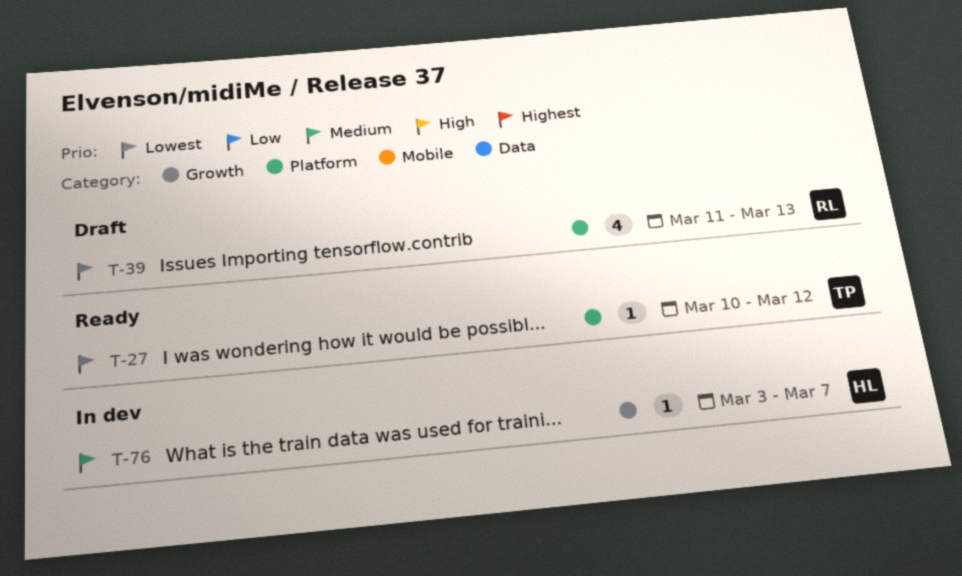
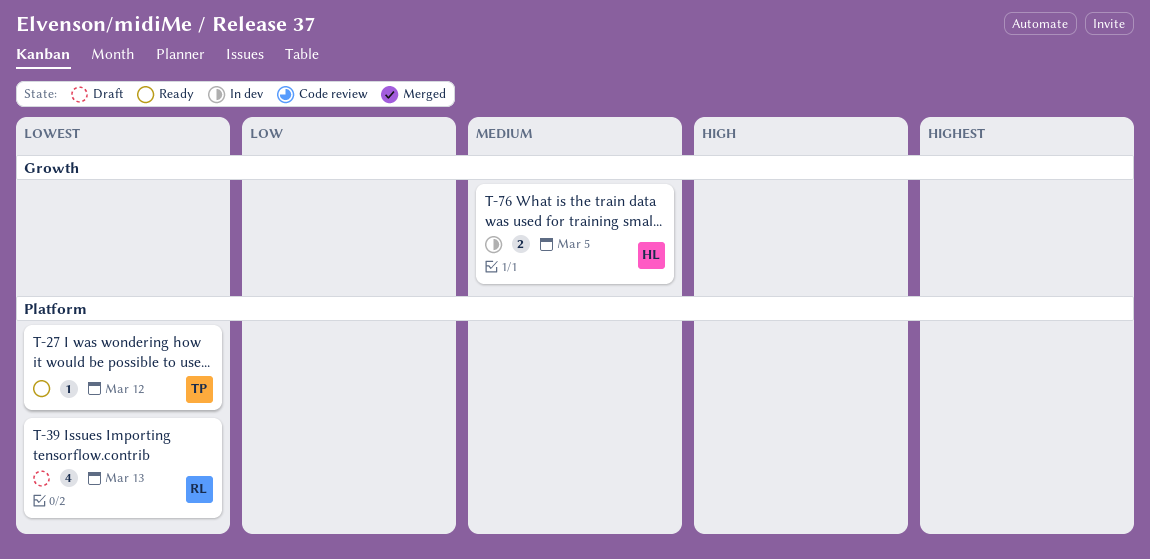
T-76, estimate: 1 -> 2
T-76, due: Mar 7 -> Mar 5

